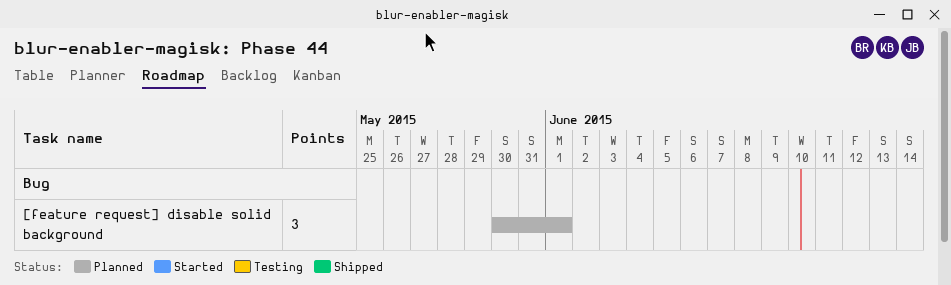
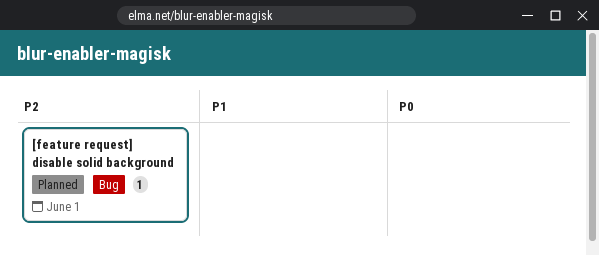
[feature request] disable solid background, estimate: 3 -> 1

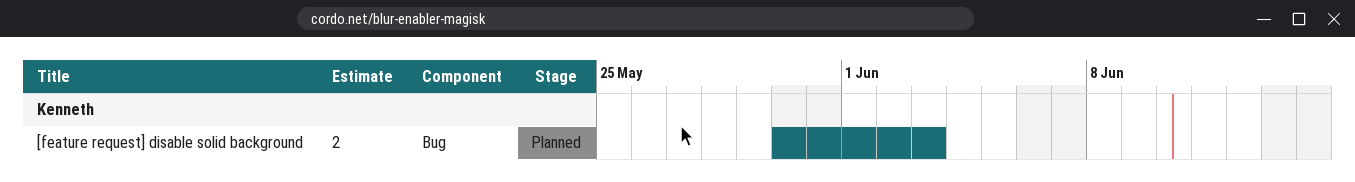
[feature request] disable solid background, estimate: 1 -> 2
[feature request] disable solid background, due: Jun 1 -> Jun 3

